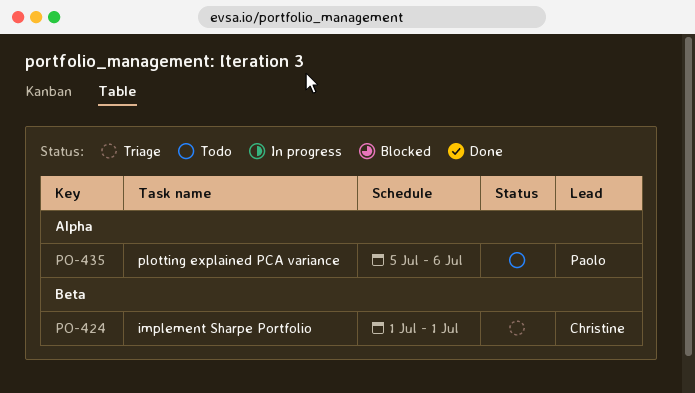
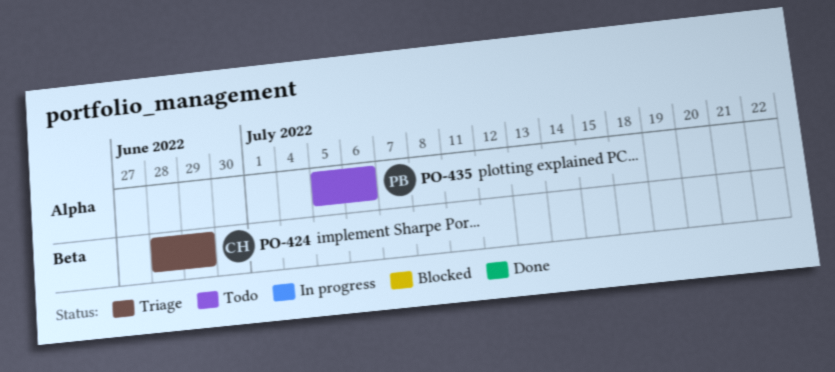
PO-424, start: Jul 1 -> Jun 28
PO-424, due: Jul 1 -> Jun 29

